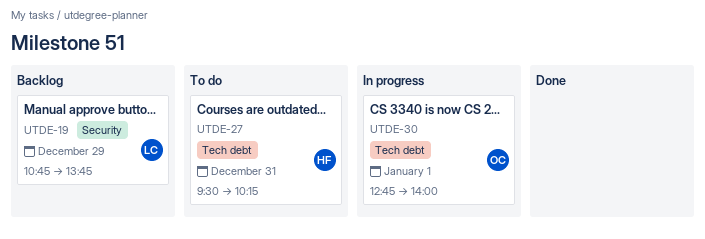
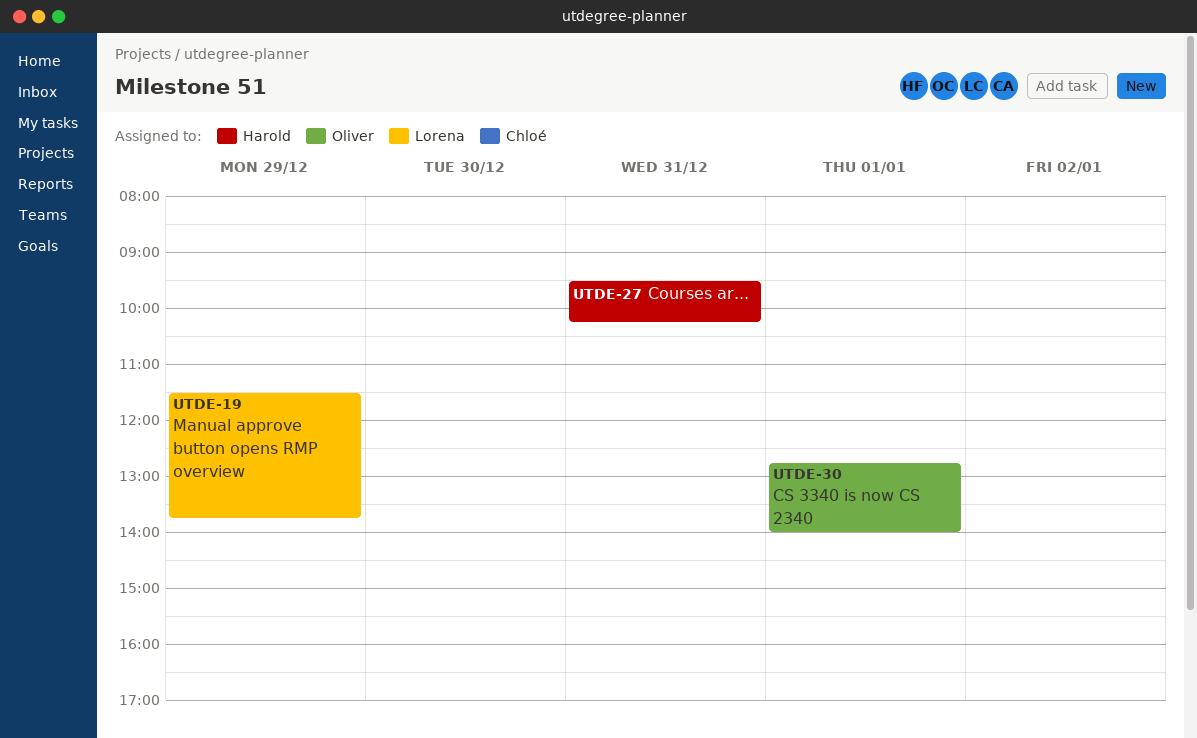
UTDE-19, begins: 10:45 -> 11:30

